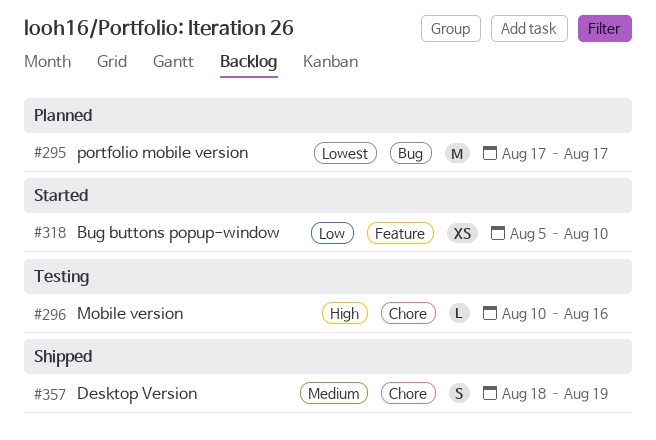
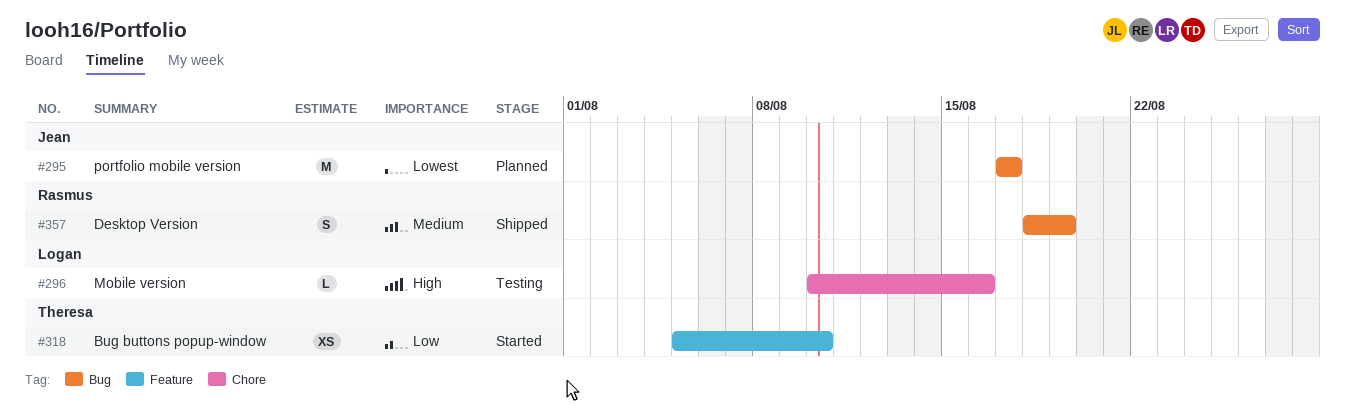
#357, label: Chore -> Bug

